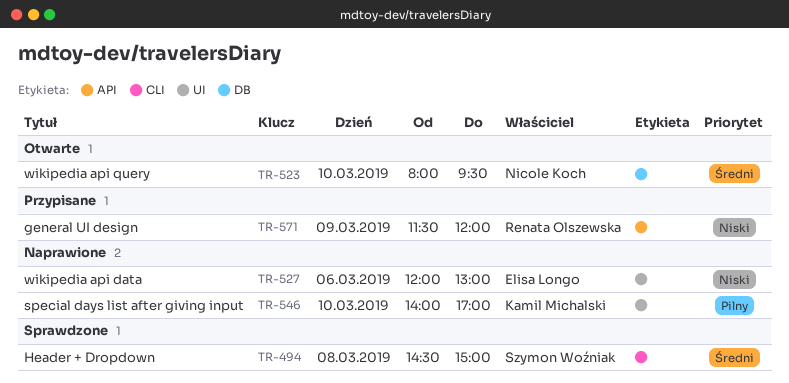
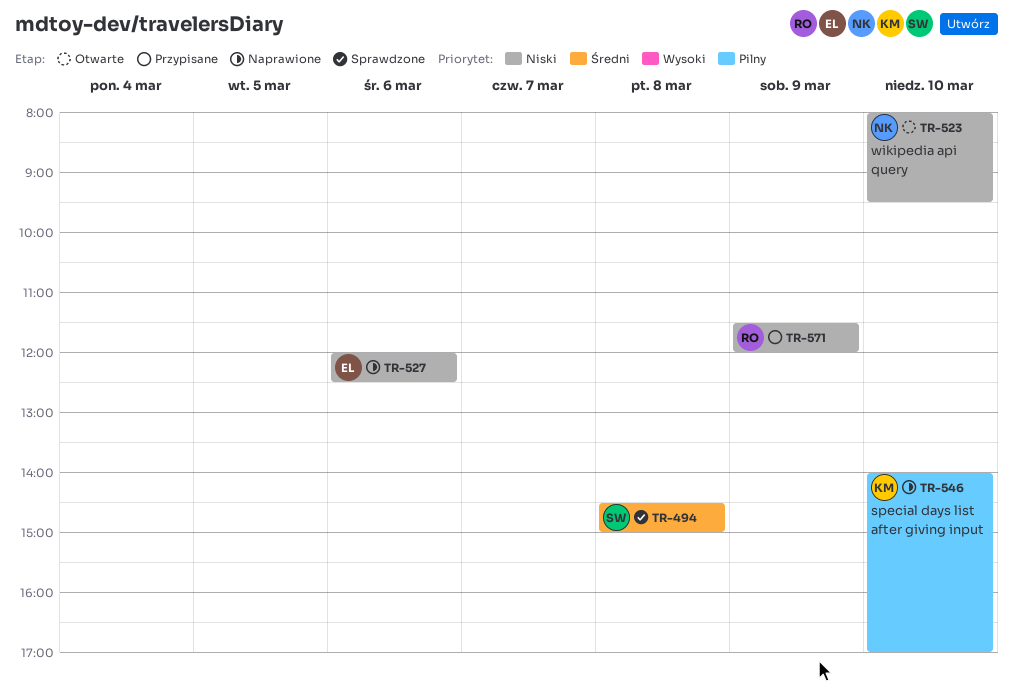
TR-523, priority: Średni -> Niski
TR-527, ends: 13:00 -> 12:30

